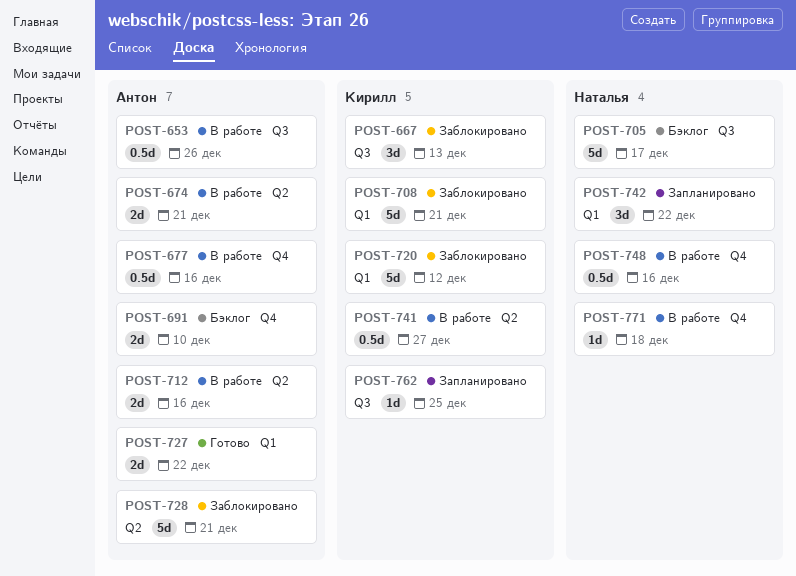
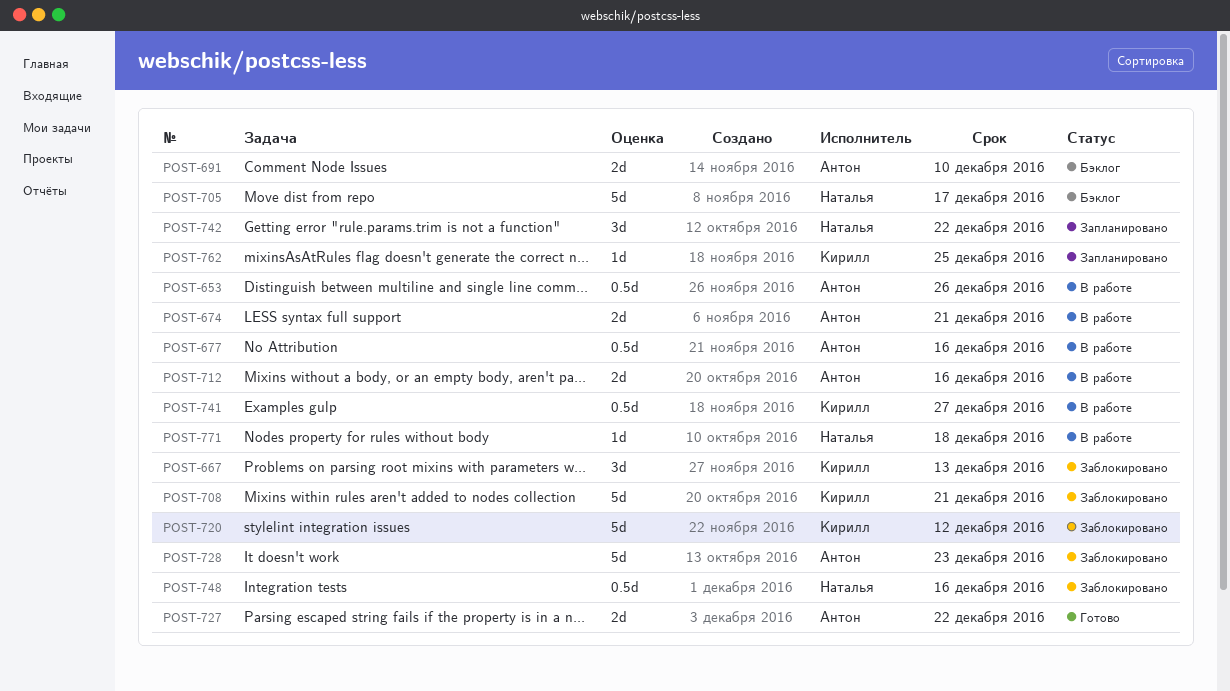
POST-728, due: Dec 21 -> Dec 23
POST-748, status: В работе -> Заблокировано

